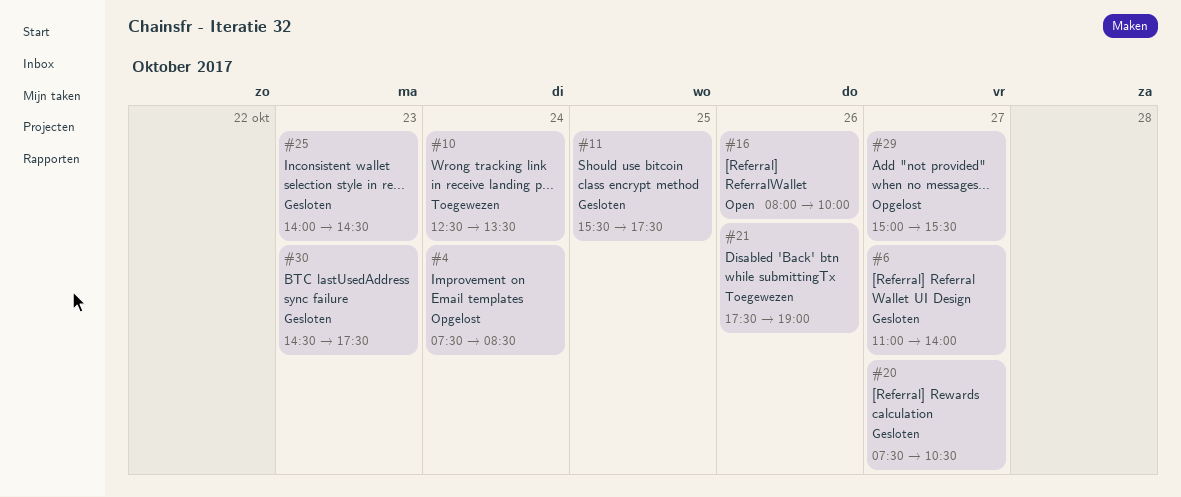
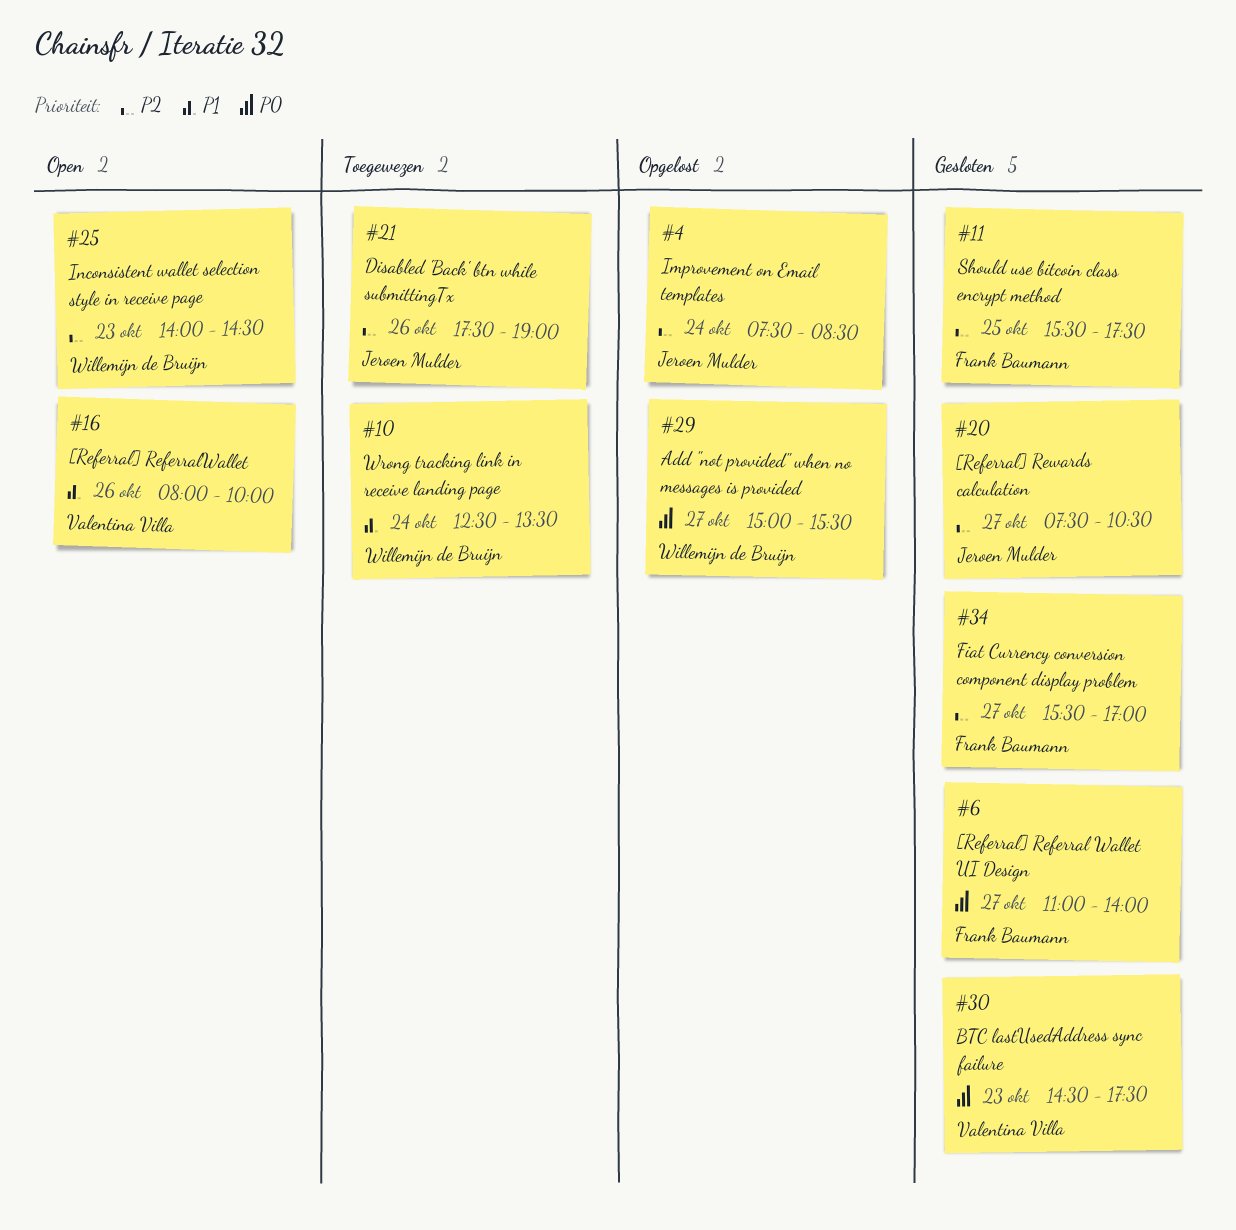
#25, status: Gesloten -> Open
#34: none -> present

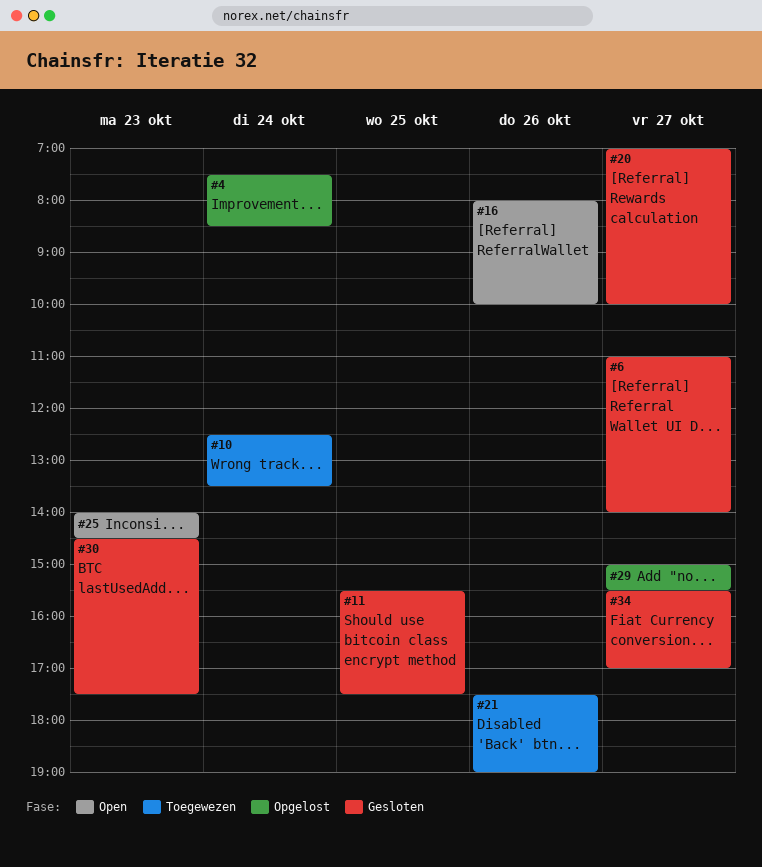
#20, begins: 07:30 -> 07:00
#20, ends: 10:30 -> 10:00

